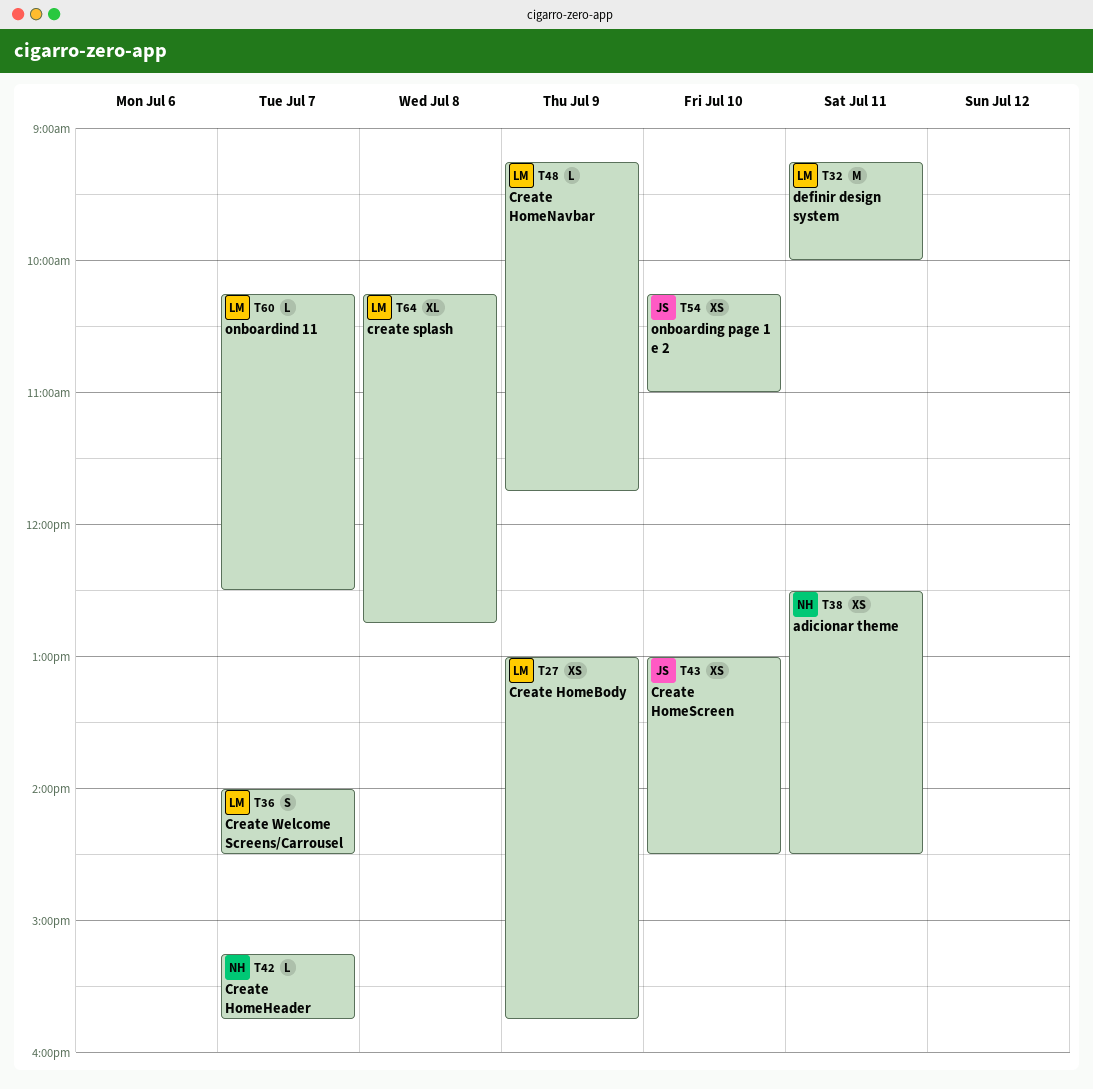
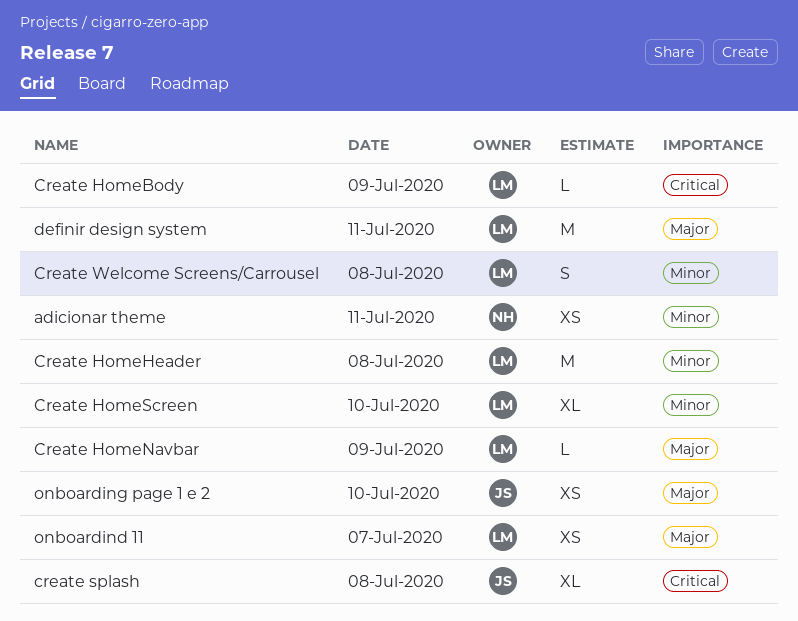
Create HomeBody, estimate: XS -> L
Create HomeHeader, owner: NH -> LM
Create HomeHeader, estimate: L -> M
Create HomeHeader, day: Jul 7 -> Jul 8
Create HomeScreen, owner: JS -> LM
Create HomeScreen, estimate: XS -> XL
create splash, owner: LM -> JS
Create Welcome Screens/Carrousel, day: Jul 7 -> Jul 8
onboardind 11, estimate: L -> XS

